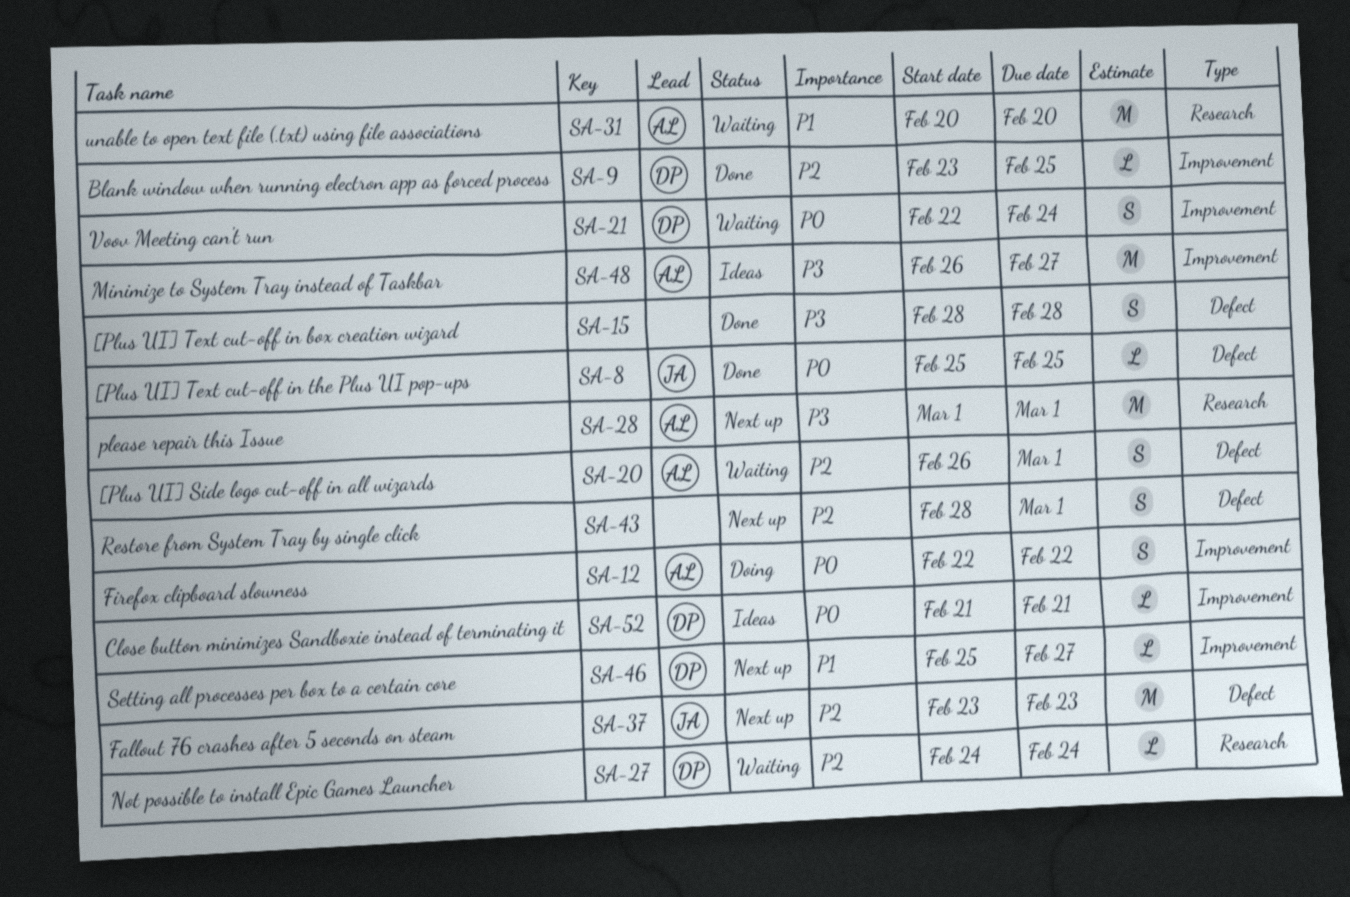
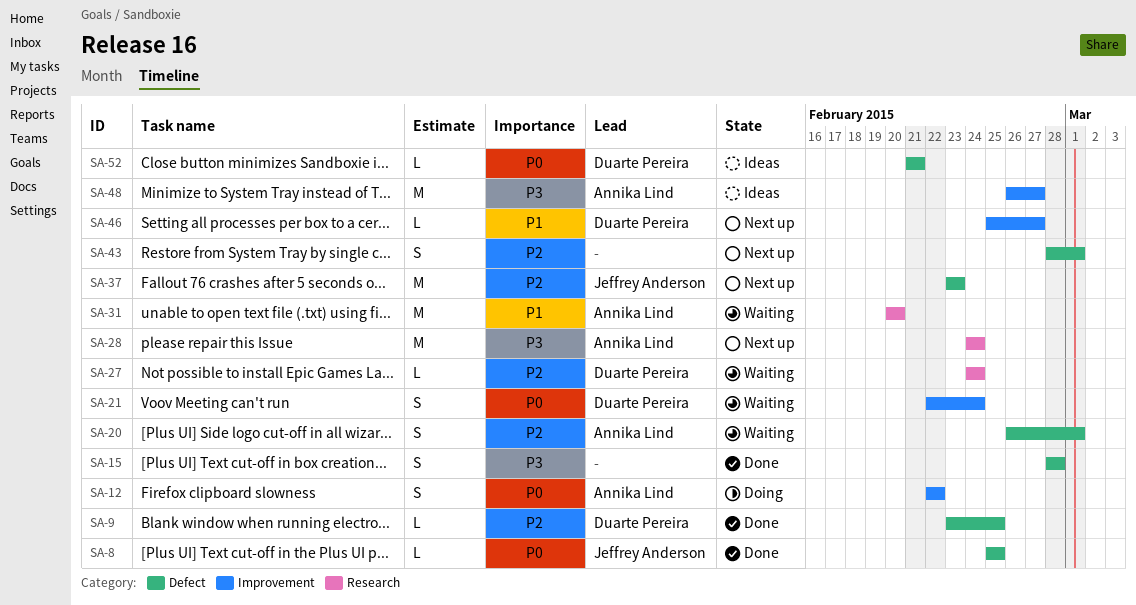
SA-9, label: Improvement -> Defect
SA-28, start: Mar 1 -> Feb 24
SA-28, due: Mar 1 -> Feb 24
SA-52, label: Improvement -> Defect

